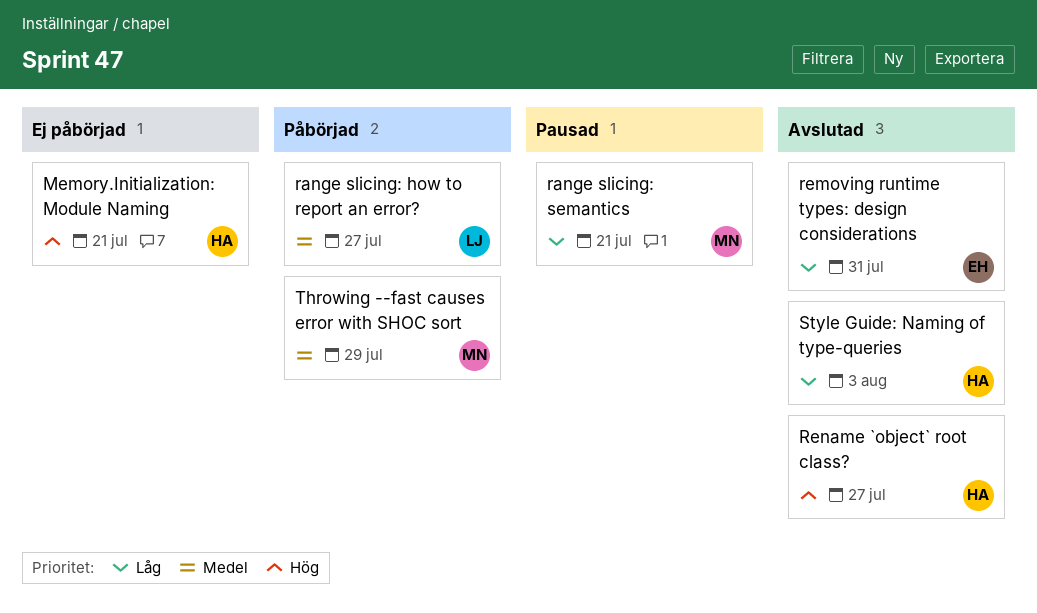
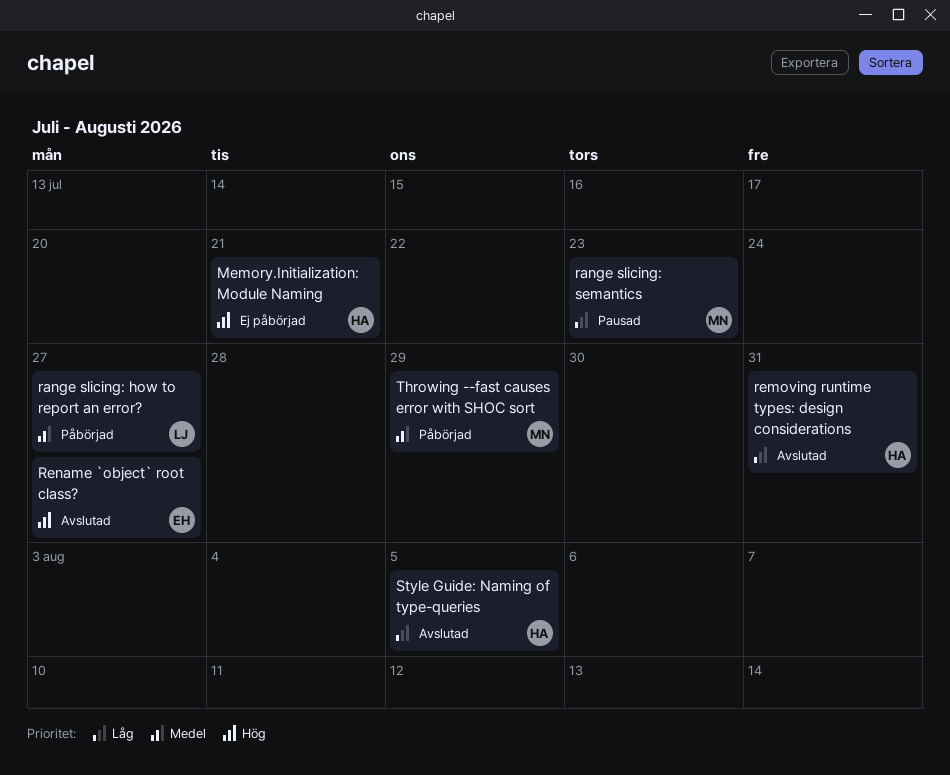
range slicing: semantics, due: Jul 21 -> Jul 23
removing runtime types: design considerations, owner: EH -> HA
Rename `object` root class?, owner: HA -> EH
Style Guide: Naming of type-queries, due: Aug 3 -> Aug 5

